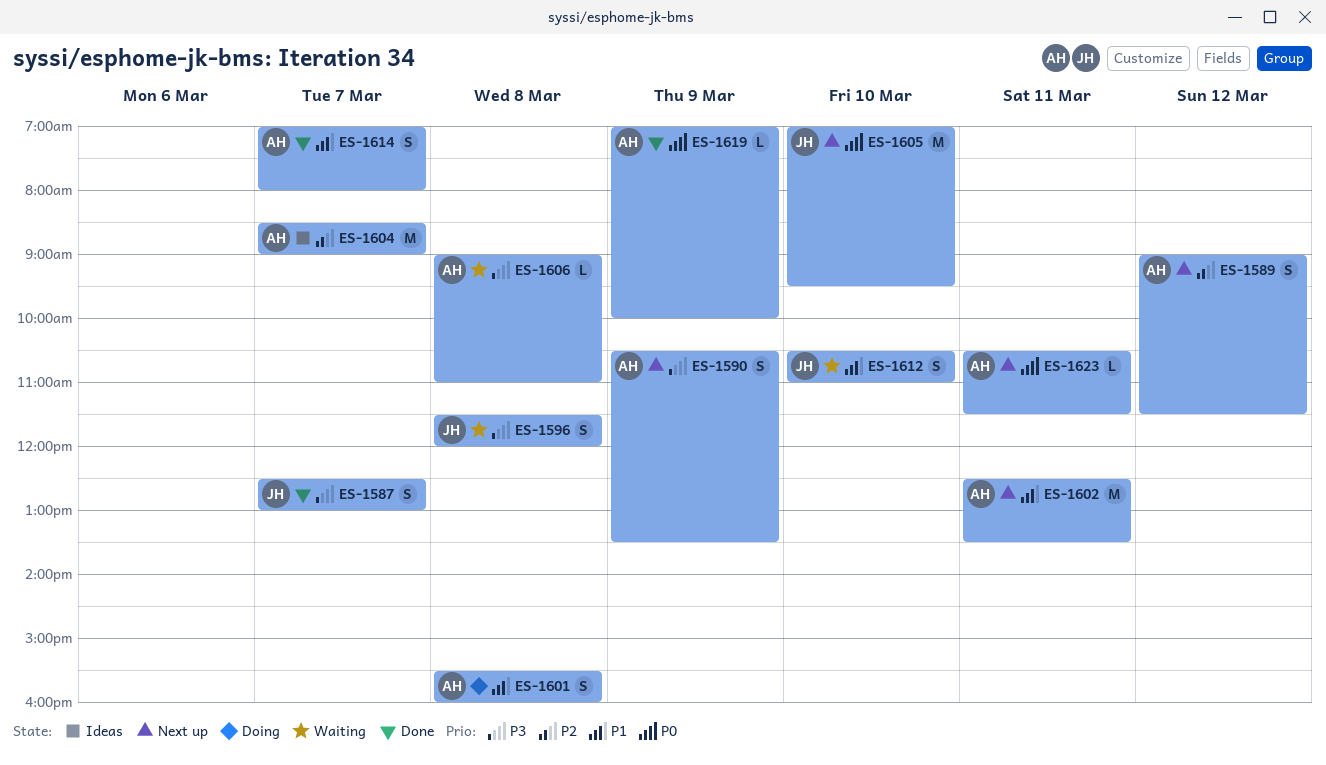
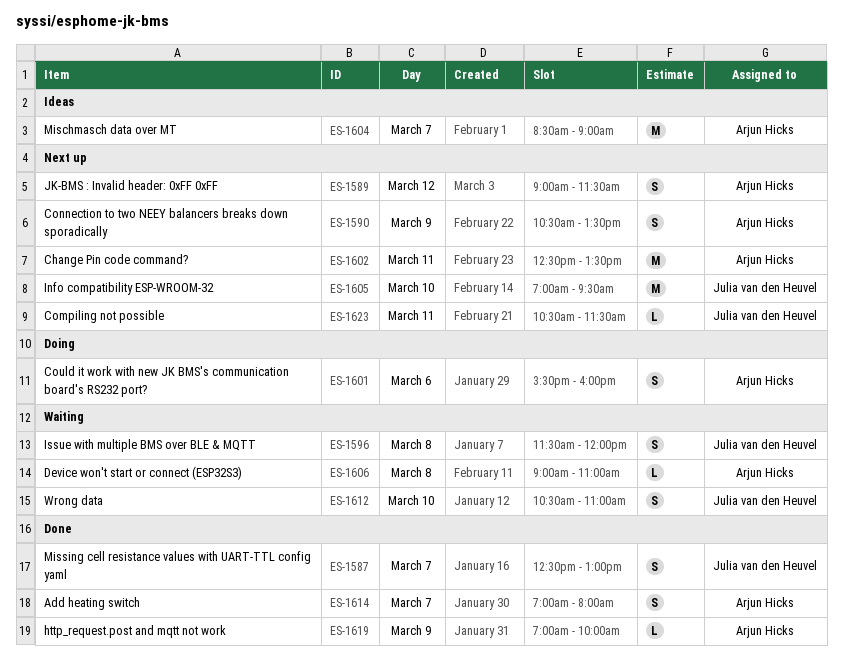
ES-1601, day: Mar 8 -> Mar 6
ES-1623, owner: Arjun Hicks -> Julia van den Heuvel

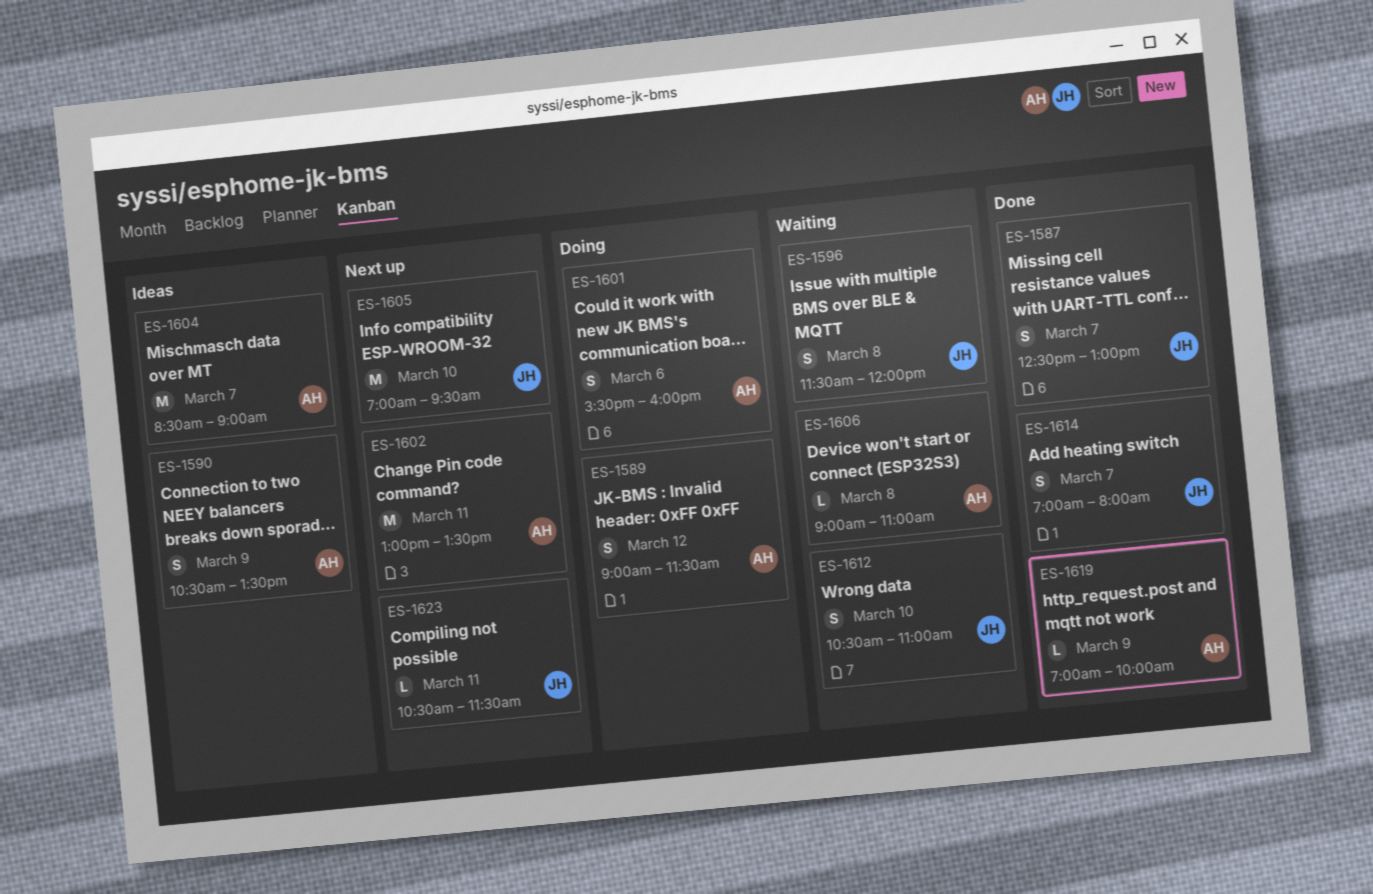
ES-1589, status: Next up -> Doing
ES-1590, status: Next up -> Ideas
ES-1602, begins: 12:30 -> 13:00
ES-1614, owner: Arjun Hicks -> Julia van den Heuvel

